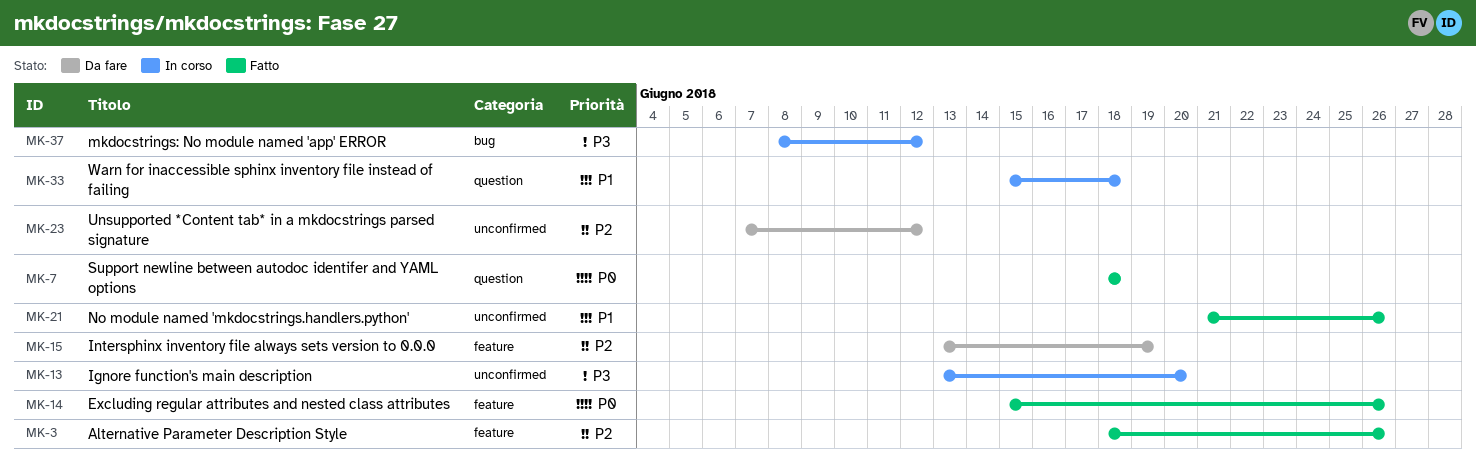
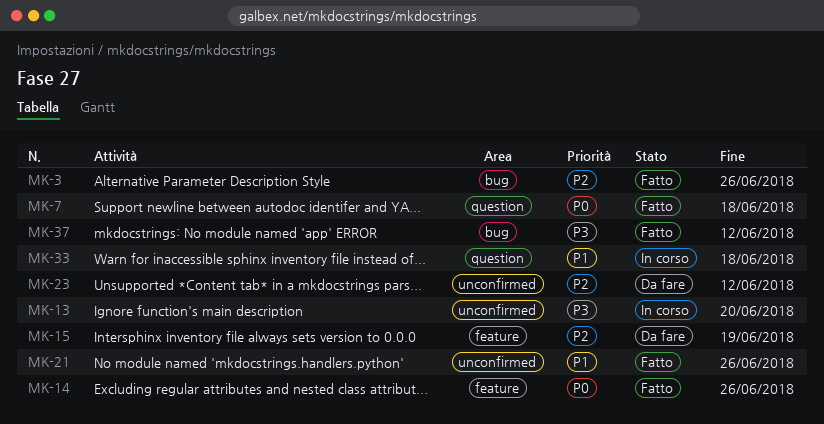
MK-3, label: feature -> bug
MK-37, status: In corso -> Fatto

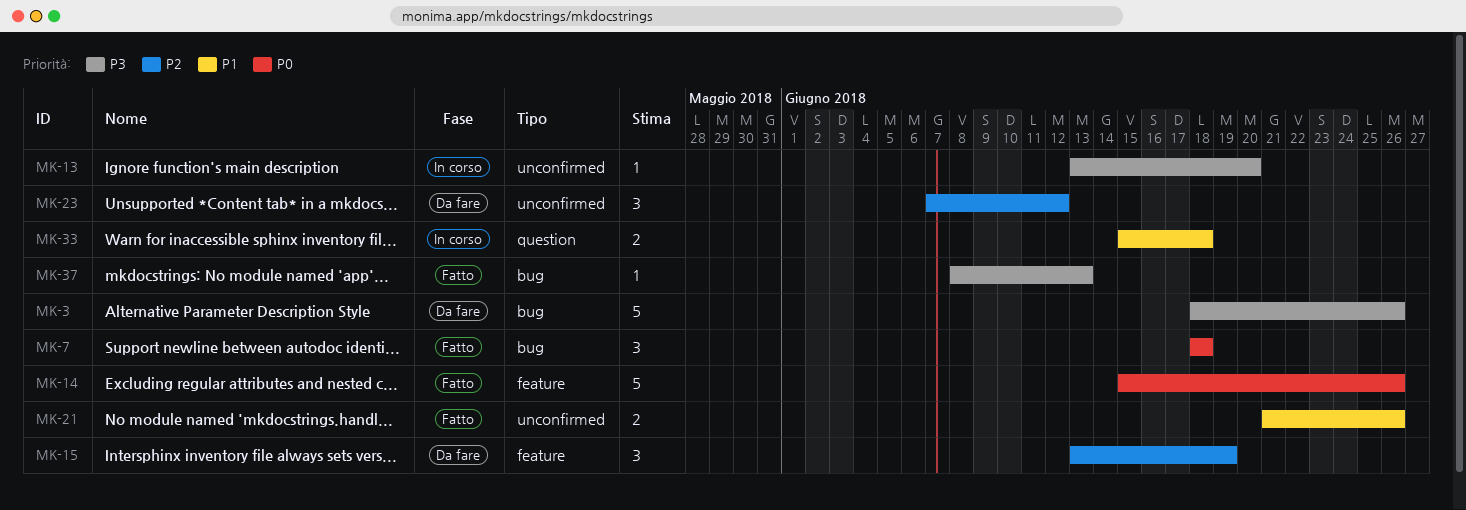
MK-3, status: Fatto -> Da fare
MK-3, priority: P2 -> P3
MK-7, label: question -> bug
MK-37, due: Jun 12 -> Jun 13

